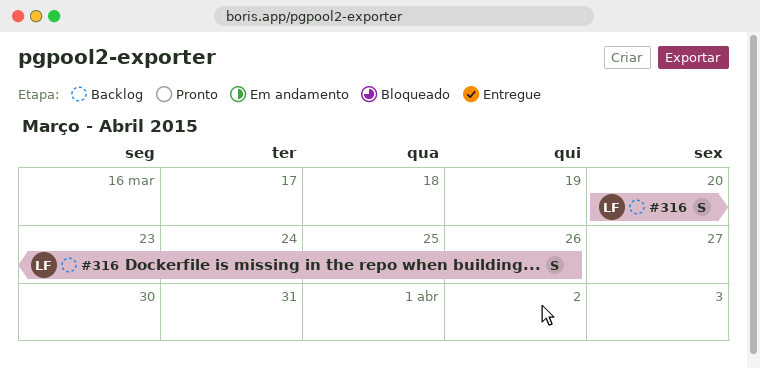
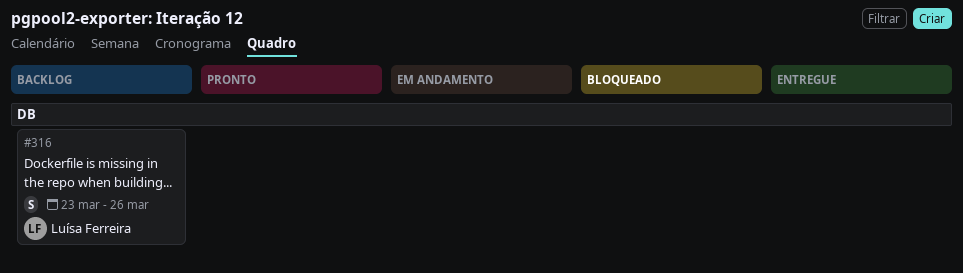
#316, start: Mar 20 -> Mar 23

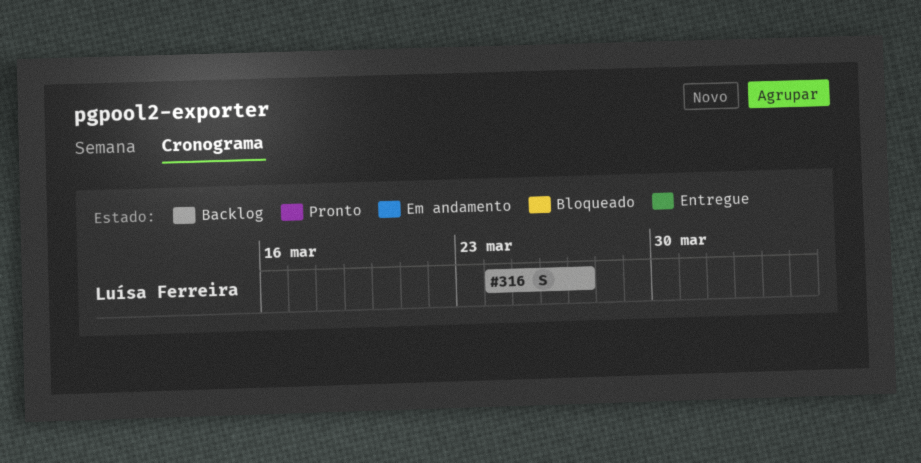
#316, start: Mar 23 -> Mar 24
#316, due: Mar 26 -> Mar 27

